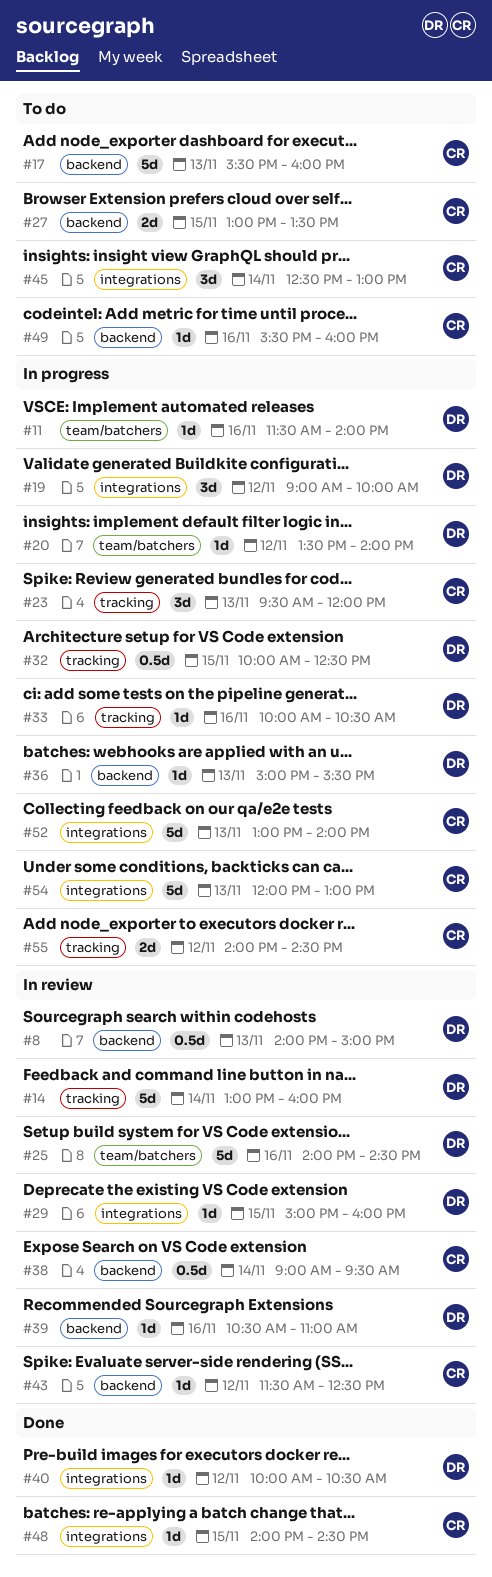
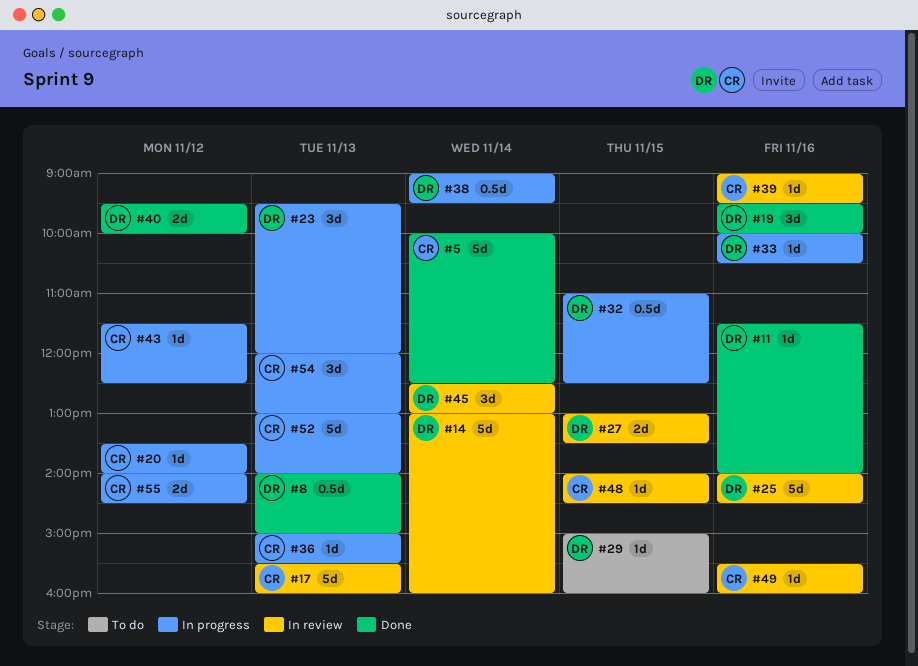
#5: none -> present
#8, status: In review -> Done
#11, status: In progress -> Done
#17, status: To do -> In review
#19, status: In progress -> Done
#19, day: Nov 12 -> Nov 16
#19, begins: 09:00 -> 09:30
#20, owner: DR -> CR
#23, owner: CR -> DR
#27, status: To do -> In review
#27, owner: CR -> DR
#29, status: In review -> To do
#32, begins: 10:00 -> 11:00
#36, owner: DR -> CR
#38, status: In review -> In progress
#38, owner: CR -> DR
#39, owner: DR -> CR
#39, begins: 10:30 -> 09:00
#39, ends: 11:00 -> 09:30
#40, estimate: 1d -> 2d
#40, begins: 10:00 -> 09:30
#40, ends: 10:30 -> 10:00
#43, status: In review -> In progress
#45, status: To do -> In review
#45, owner: CR -> DR
#48, status: Done -> In review
#49, status: To do -> In review
#54, estimate: 5d -> 3d

